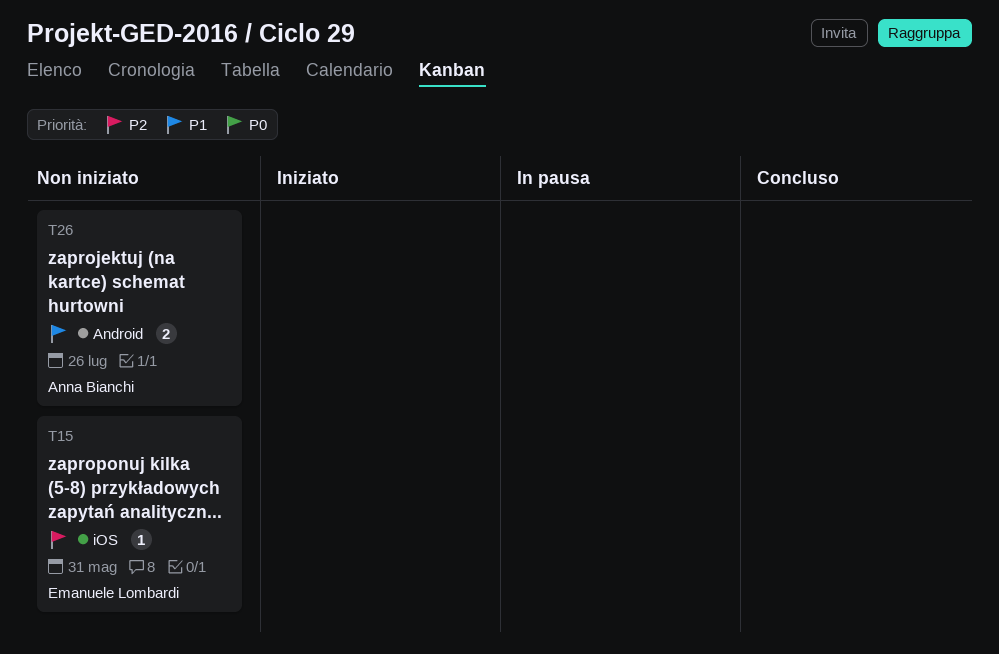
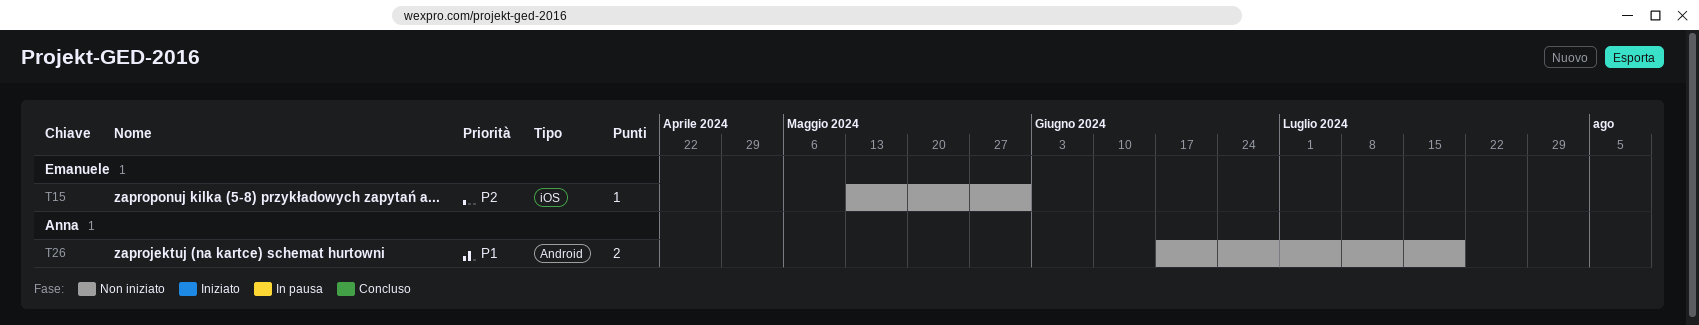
T26, due: Jul 26 -> Jul 19

